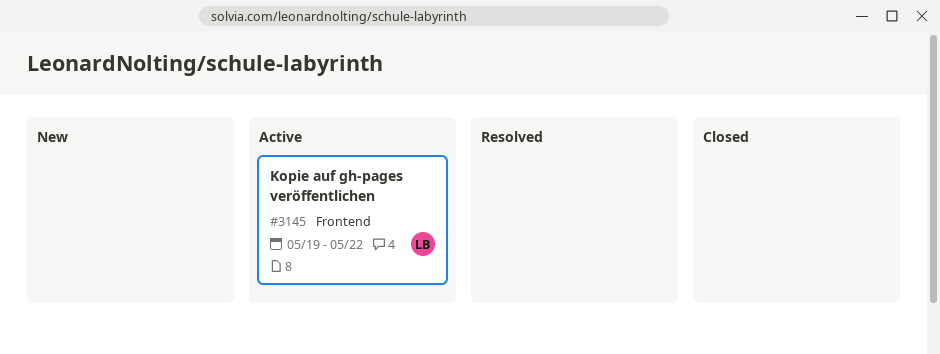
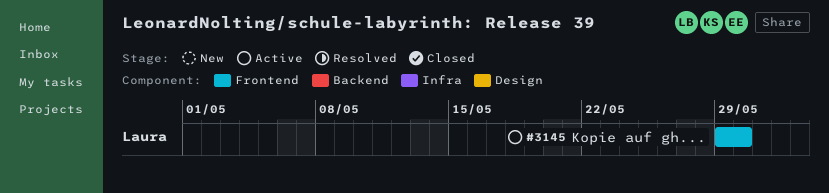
#3145, start: May 19 -> May 29
#3145, due: May 22 -> May 30

